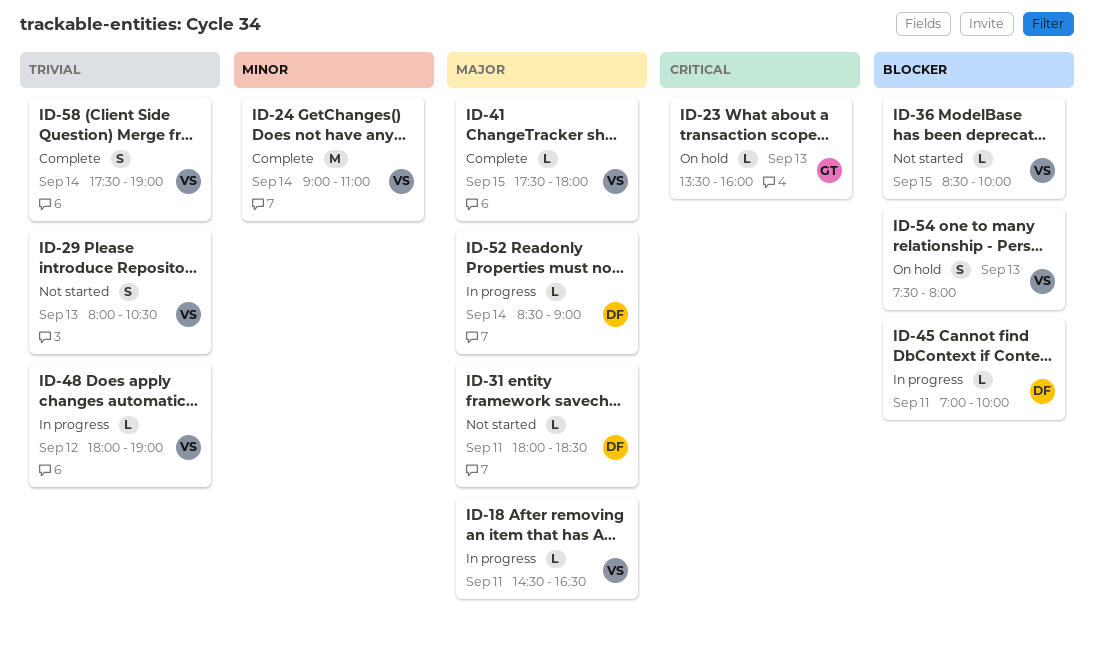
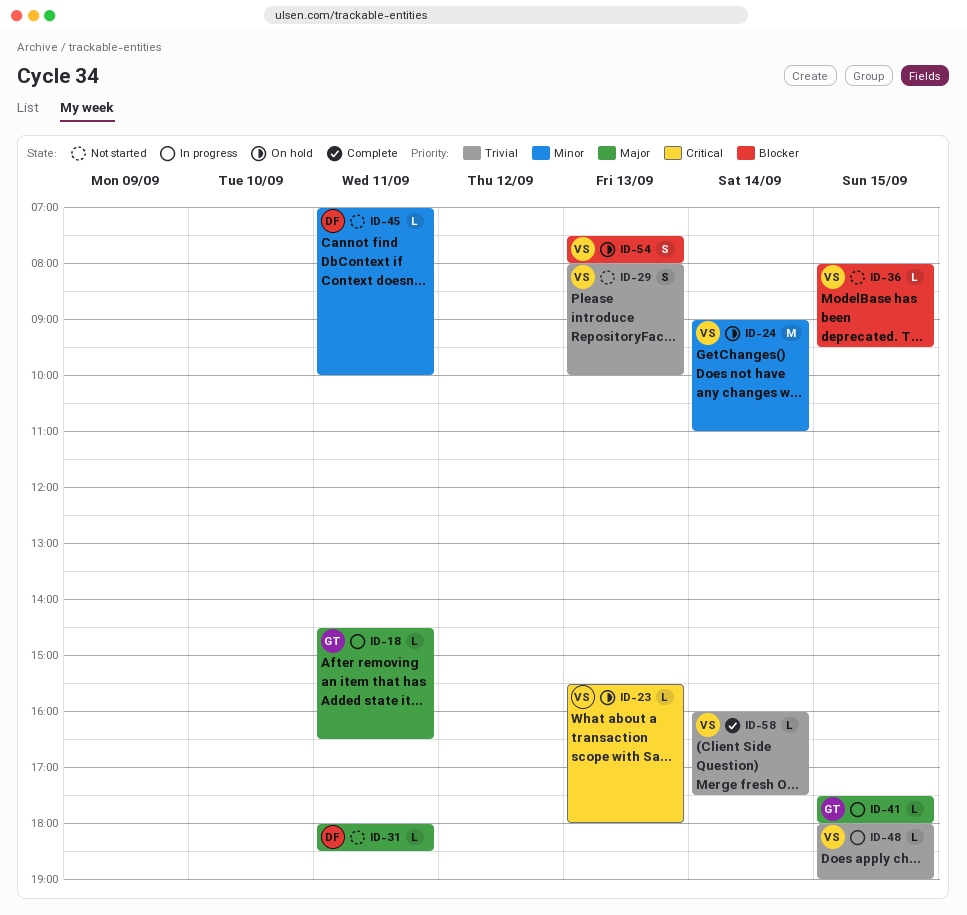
ID-18, owner: VS -> GT
ID-23, owner: GT -> VS
ID-23, begins: 13:30 -> 15:30
ID-23, ends: 16:00 -> 18:00
ID-24, status: Complete -> On hold
ID-29, ends: 10:30 -> 10:00
ID-36, begins: 08:30 -> 08:00
ID-36, ends: 10:00 -> 09:30
ID-41, status: Complete -> In progress
ID-41, owner: VS -> GT
ID-45, status: In progress -> Not started
ID-45, priority: Blocker -> Minor
ID-48, day: Sep 12 -> Sep 15
ID-52: present -> none
ID-58, estimate: S -> L
ID-58, begins: 17:30 -> 16:00
ID-58, ends: 19:00 -> 17:30

